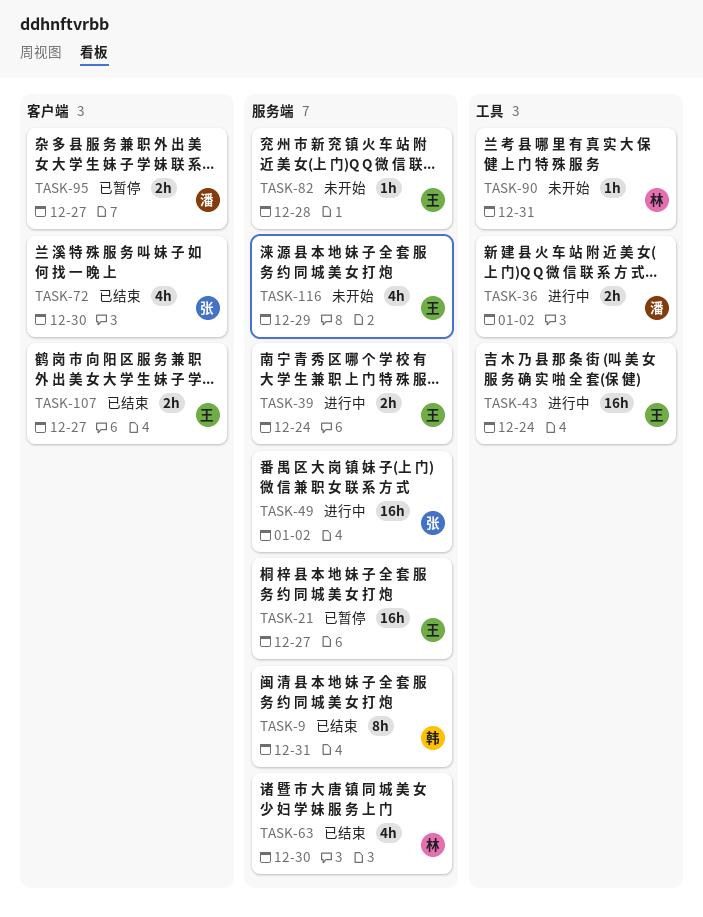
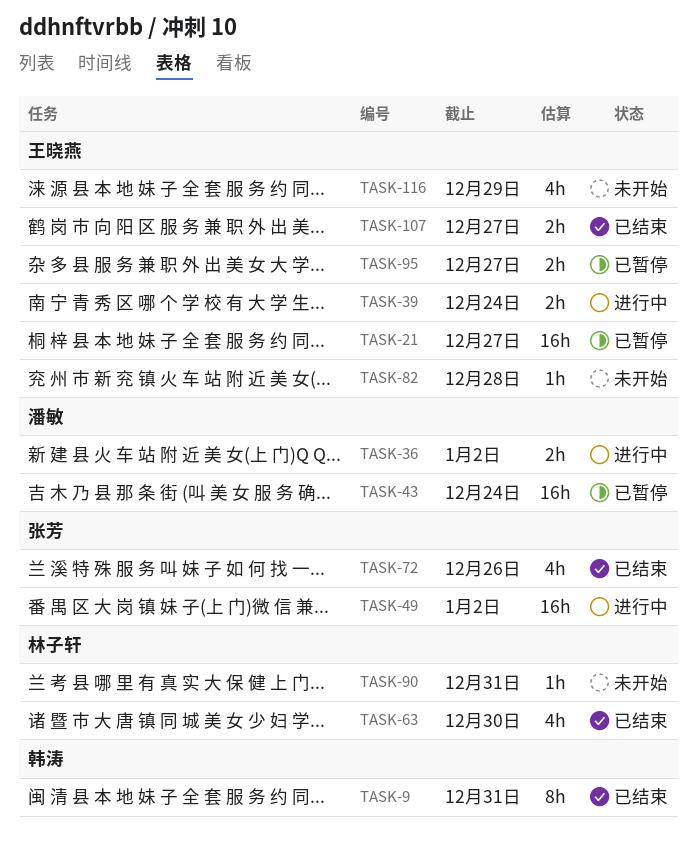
TASK-43, status: 进行中 -> 已暂停
TASK-43, owner: 王晓燕 -> 潘敏
TASK-72, due: Dec 30 -> Dec 26
TASK-95, owner: 潘敏 -> 王晓燕

